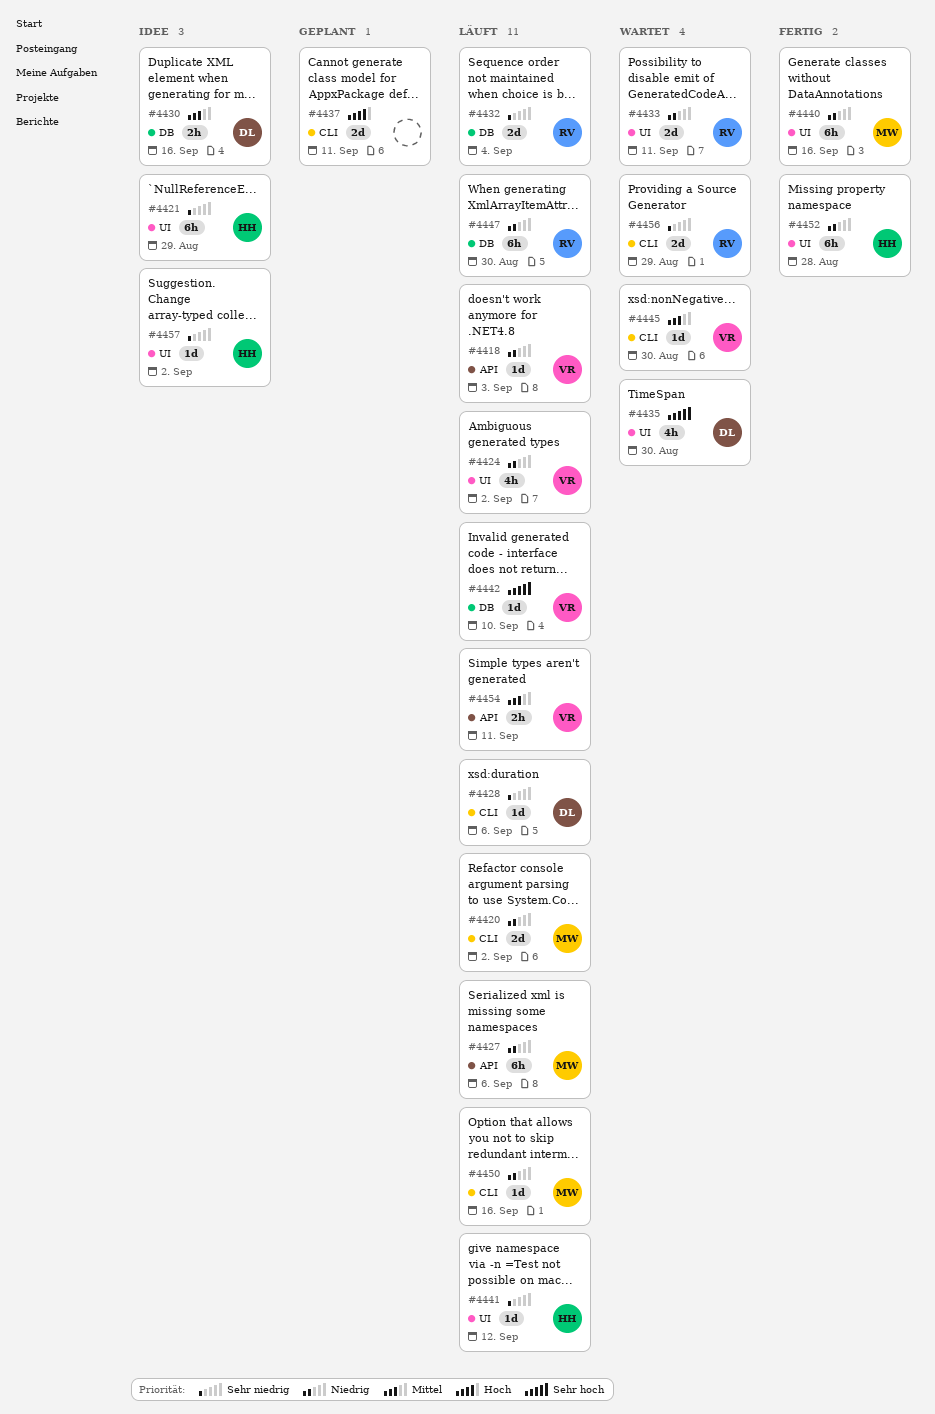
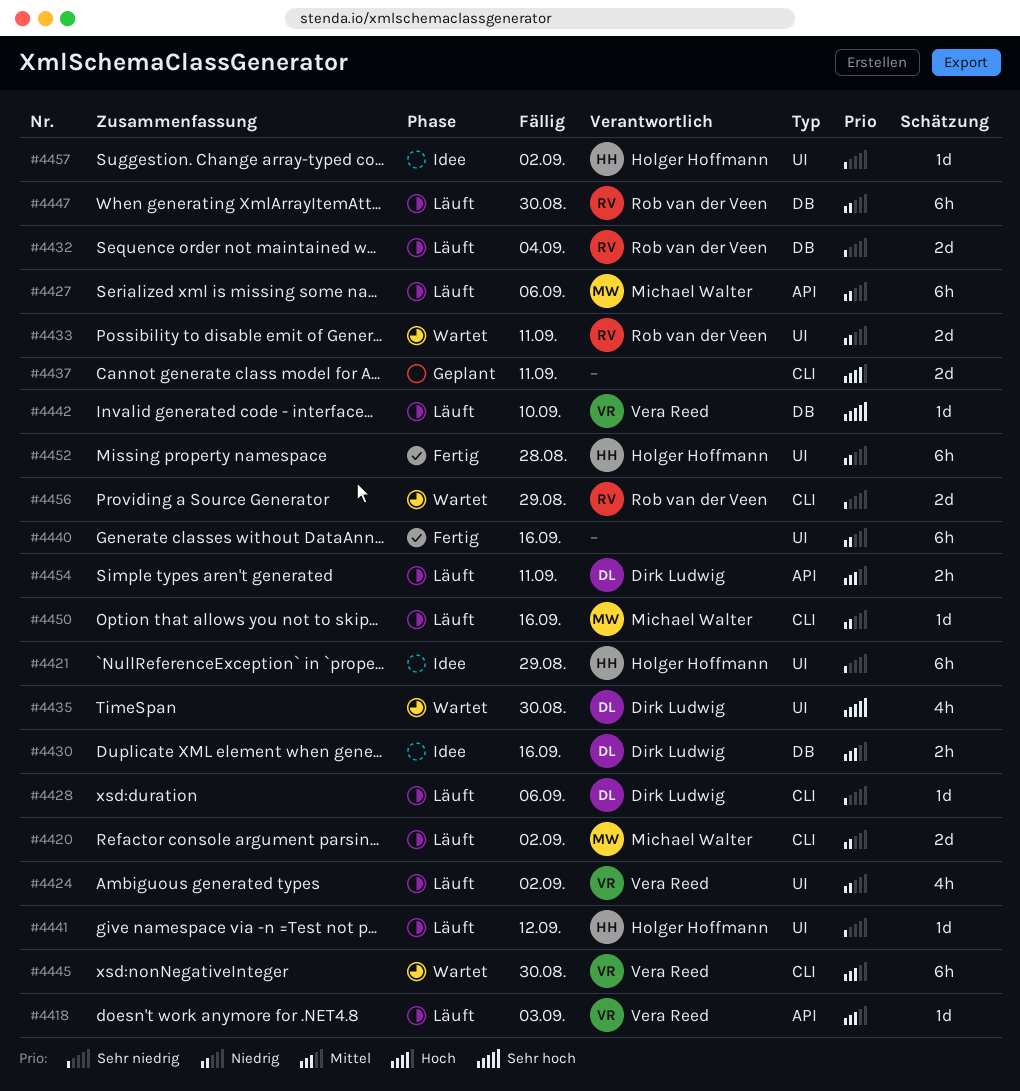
#4418, priority: Niedrig -> Mittel
#4440, owner: Michael Walter -> none
#4445, estimate: 1d -> 6h
#4454, owner: Vera Reed -> Dirk Ludwig

